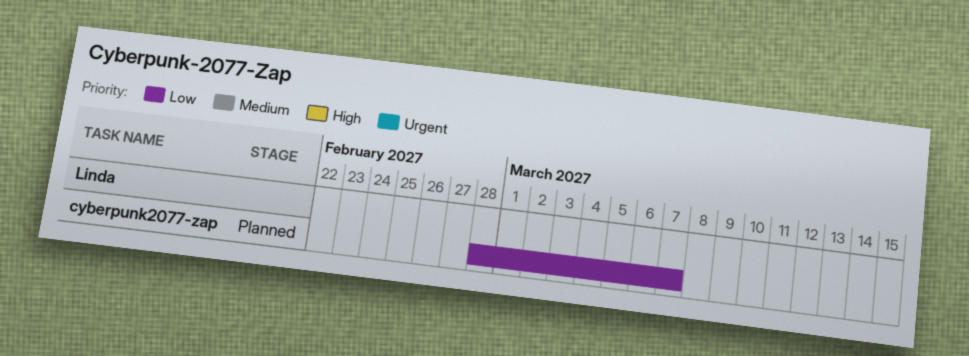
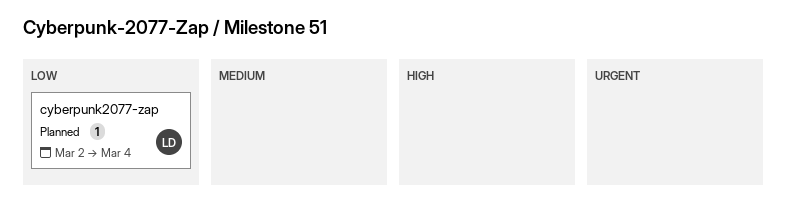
cyberpunk2077-zap, start: Feb 28 -> Mar 2
cyberpunk2077-zap, due: Mar 7 -> Mar 4

